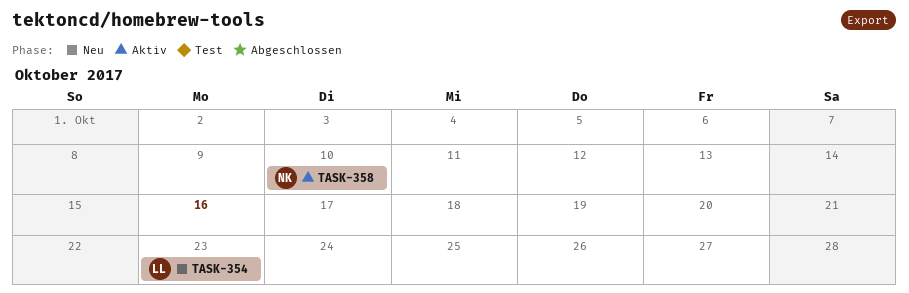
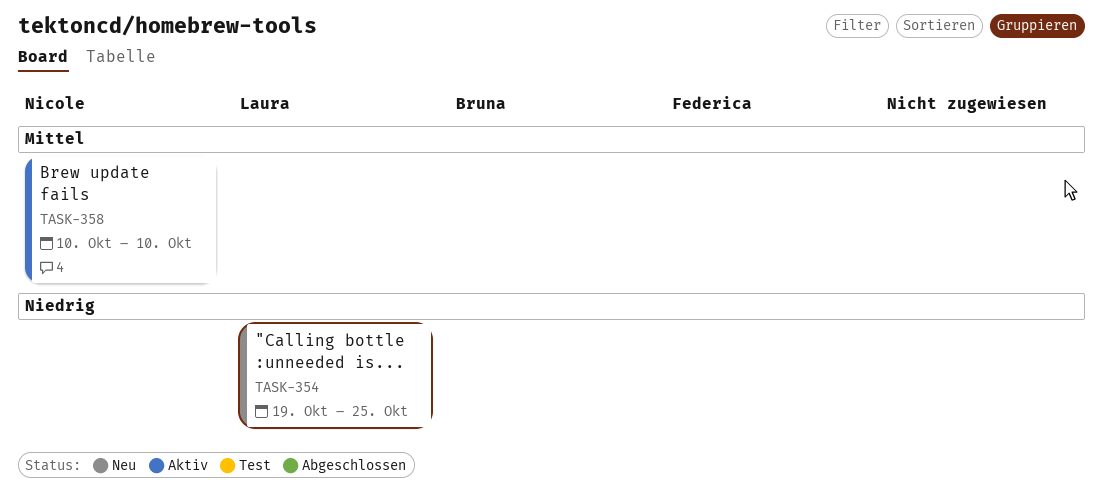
TASK-354, start: Oct 23 -> Oct 19
TASK-354, due: Oct 23 -> Oct 25

